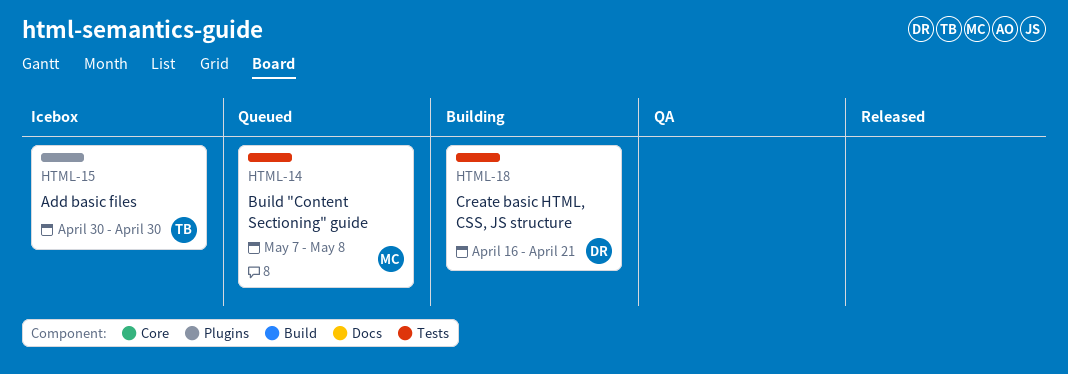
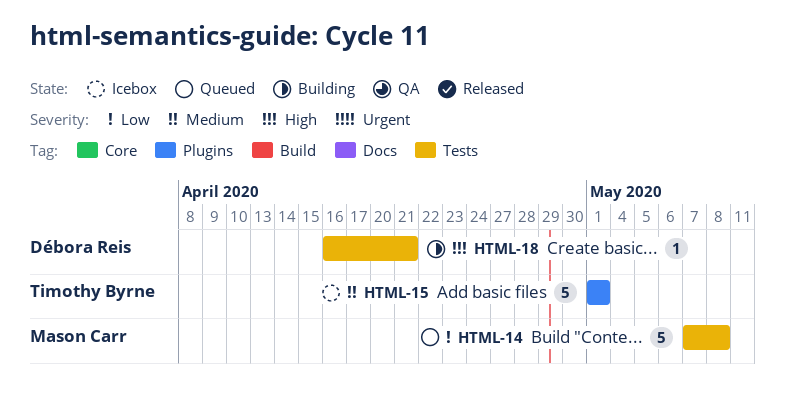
HTML-15, start: Apr 30 -> May 1
HTML-15, due: Apr 30 -> May 1

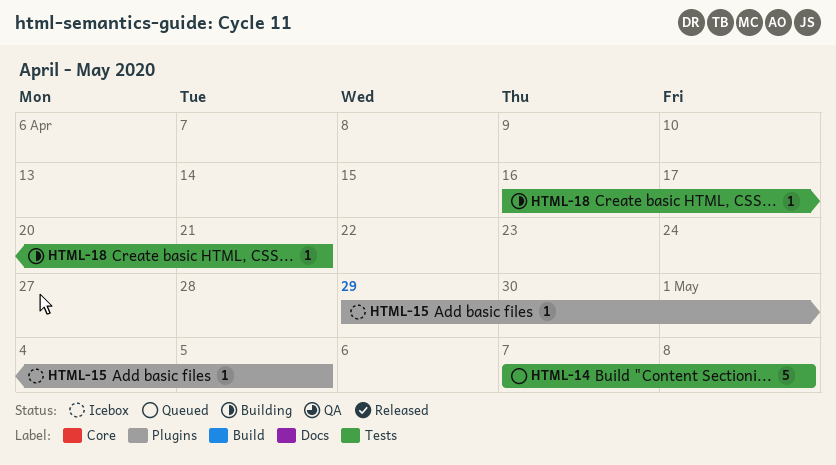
HTML-15, estimate: 5 -> 1
HTML-15, start: May 1 -> Apr 29
HTML-15, due: May 1 -> May 5

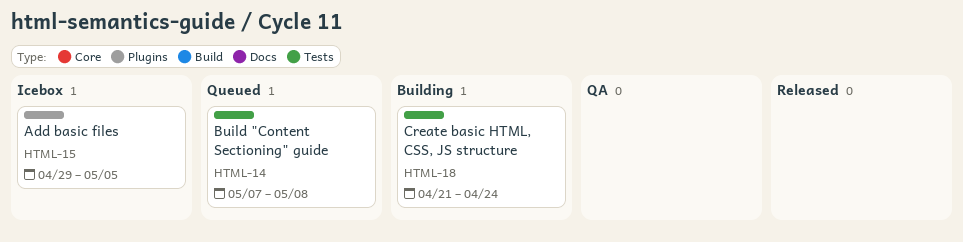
HTML-18, start: Apr 16 -> Apr 21
HTML-18, due: Apr 21 -> Apr 24

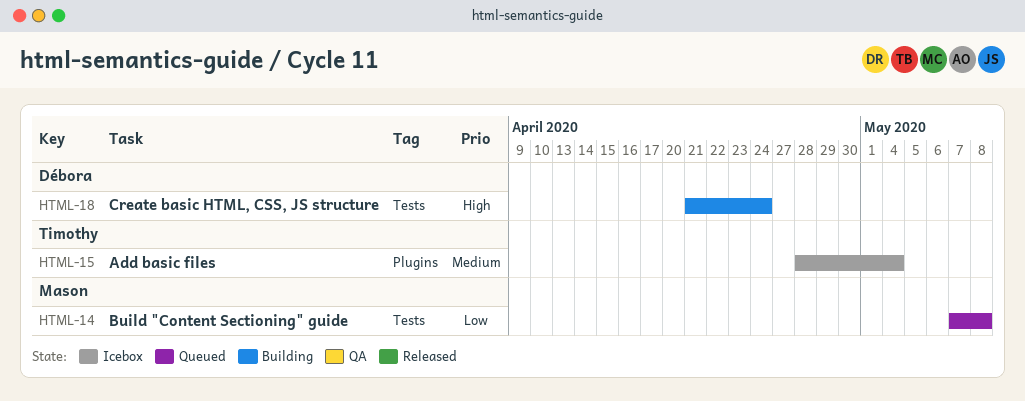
HTML-15, start: Apr 29 -> Apr 28
HTML-15, due: May 5 -> May 4

